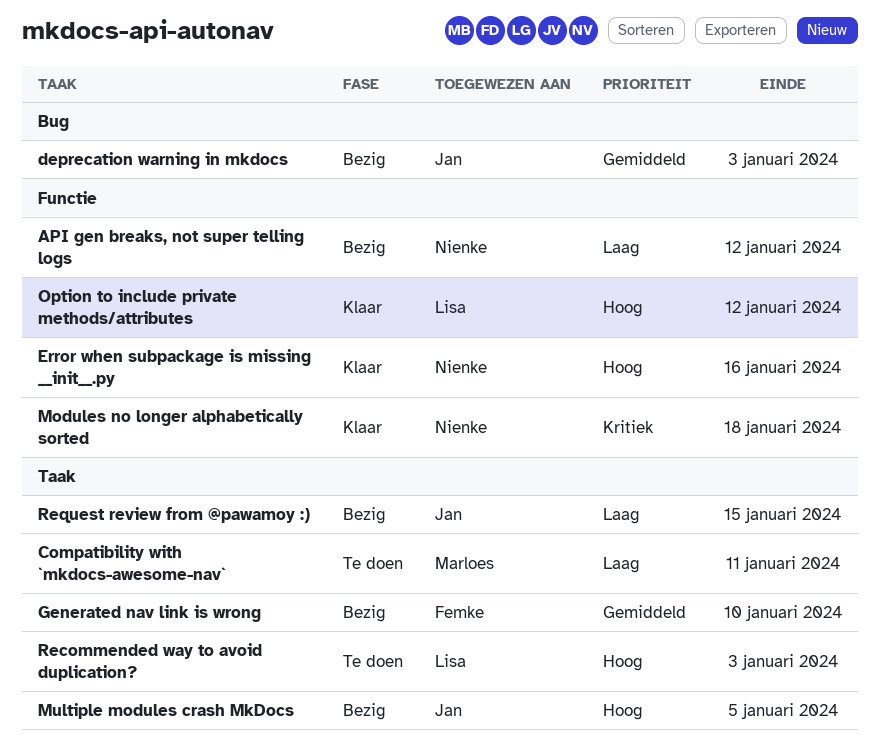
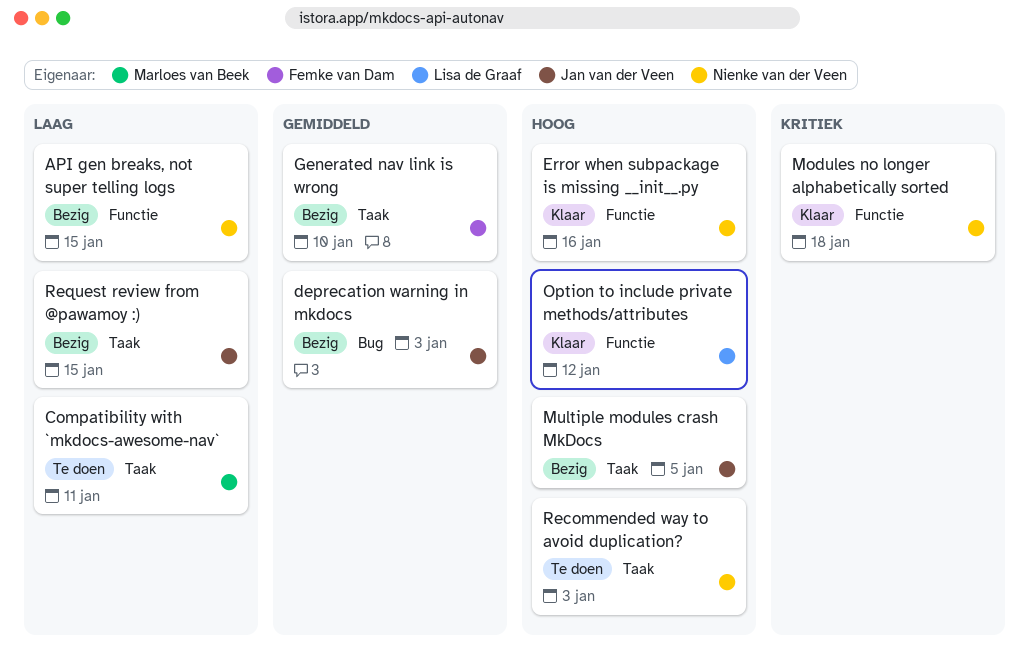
API gen breaks, not super telling logs, due: Jan 12 -> Jan 15
Recommended way to avoid duplication?, owner: Lisa de Graaf -> Nienke van der Veen

